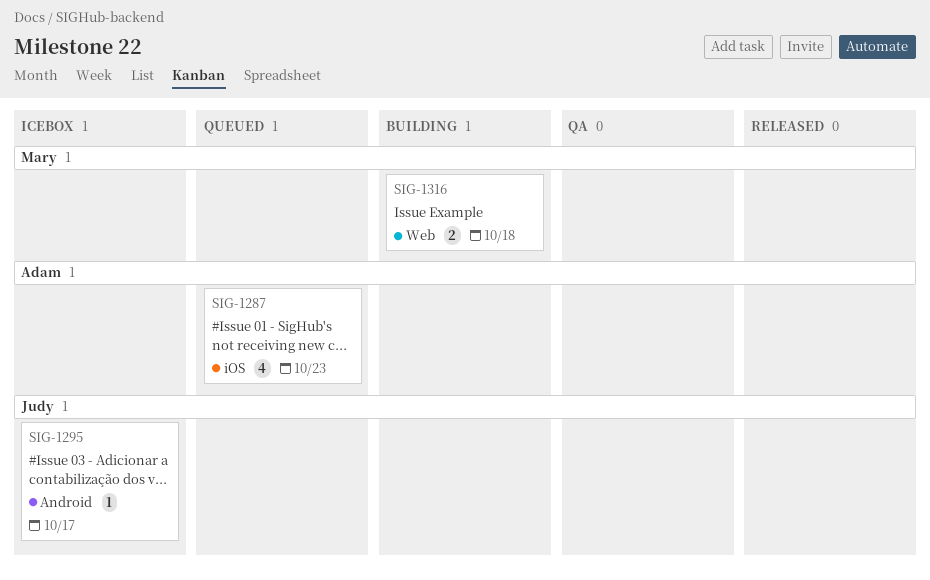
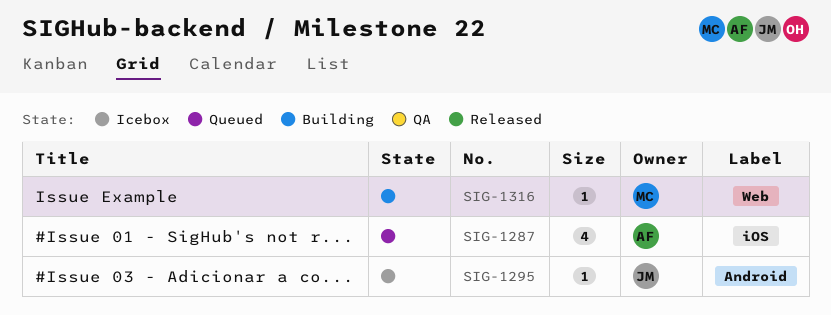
SIG-1316, estimate: 2 -> 1

